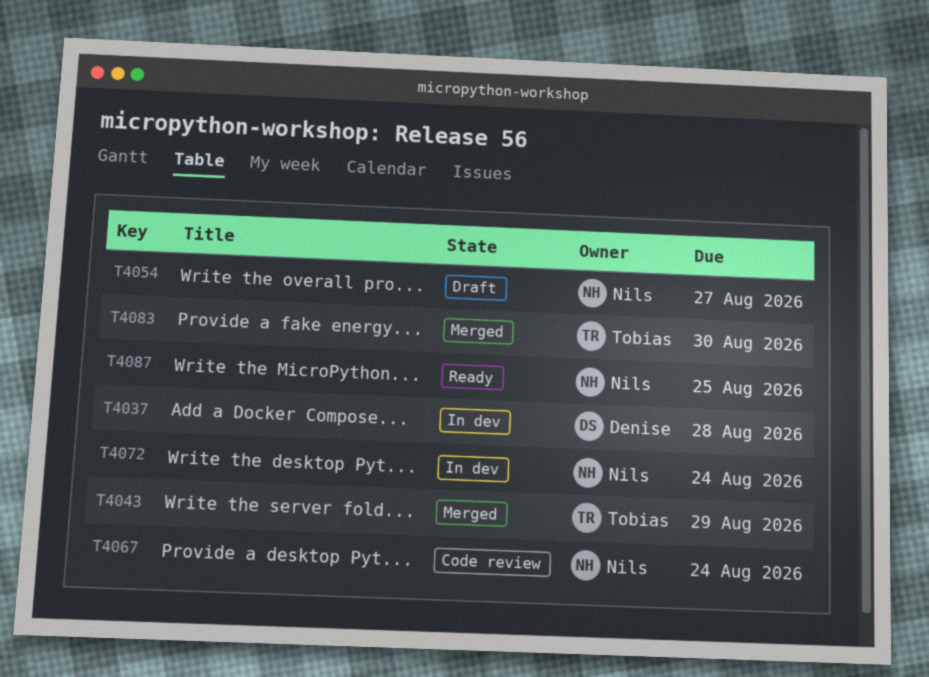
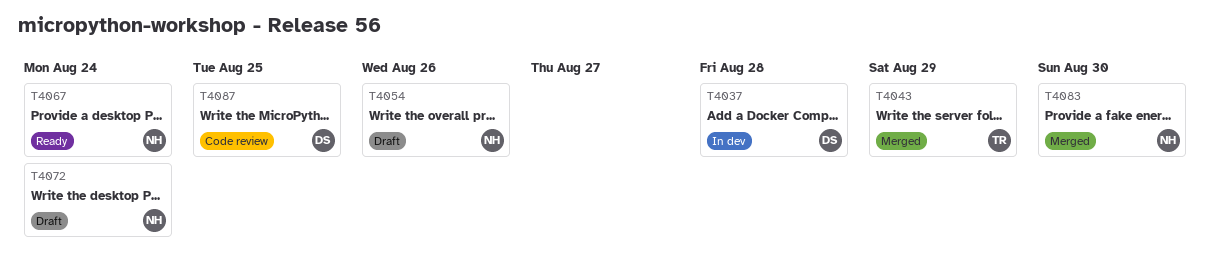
T4054, due: Aug 27 -> Aug 26
T4067, status: Code review -> Ready
T4072, status: In dev -> Draft
T4083, owner: Tobias -> Nils
T4087, status: Ready -> Code review
T4087, owner: Nils -> Denise

